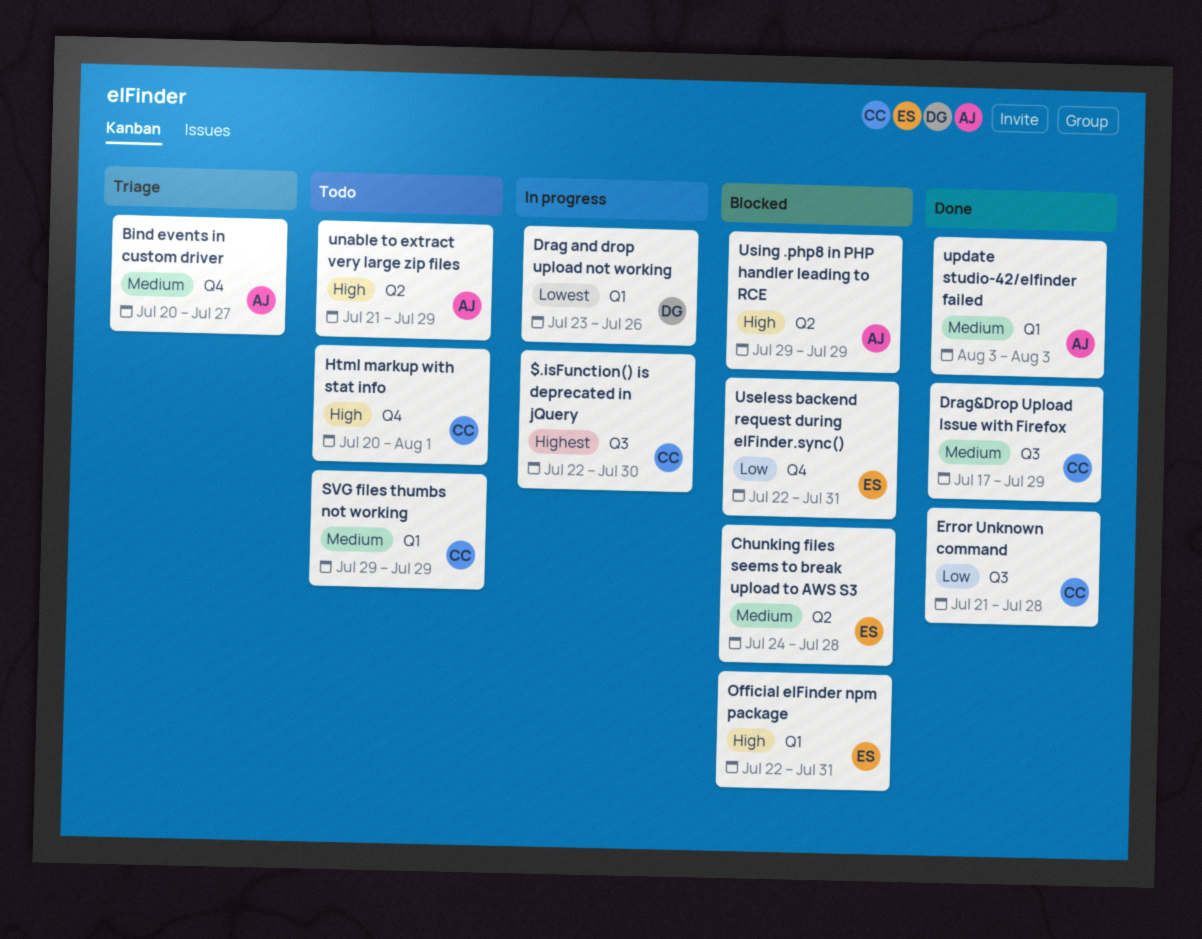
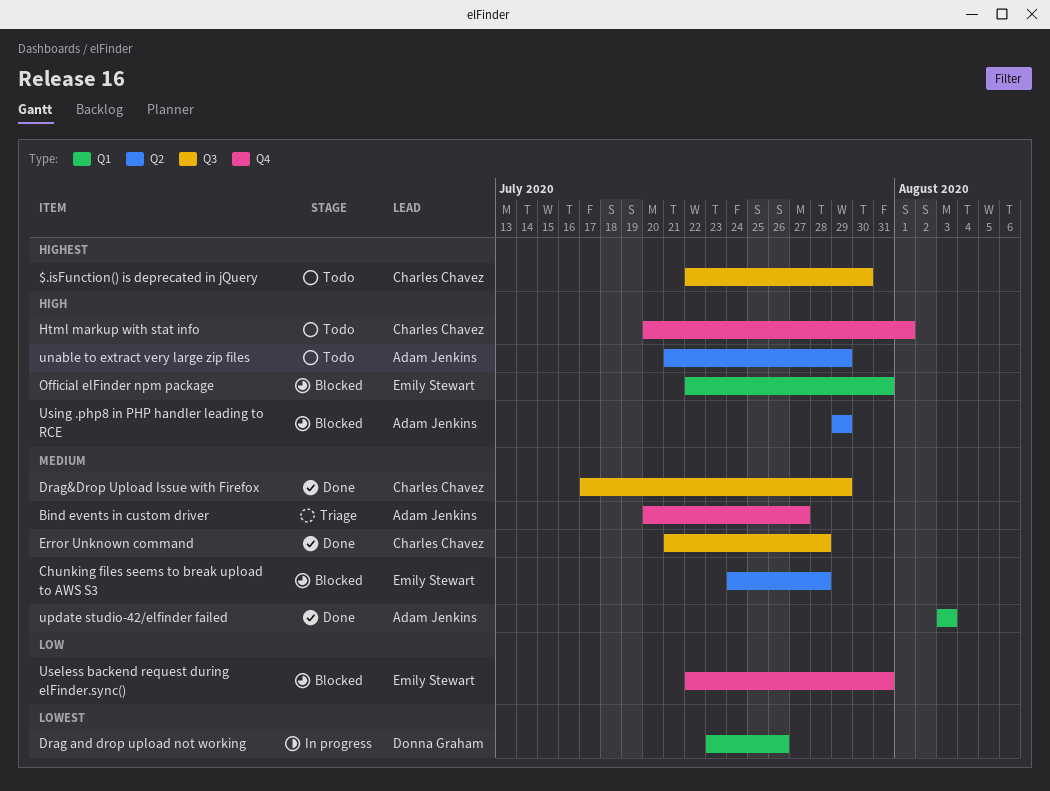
$.isFunction() is deprecated in jQuery, status: In progress -> Todo
Error Unknown command, priority: Low -> Medium
SVG files thumbs not working: present -> none

